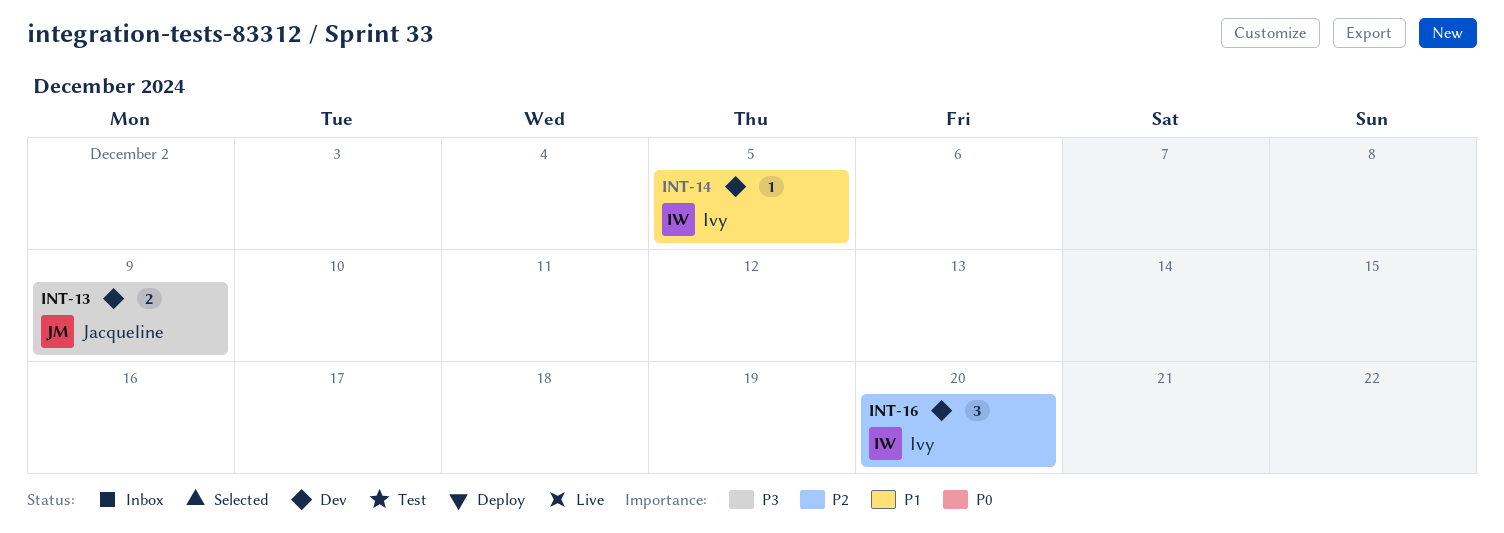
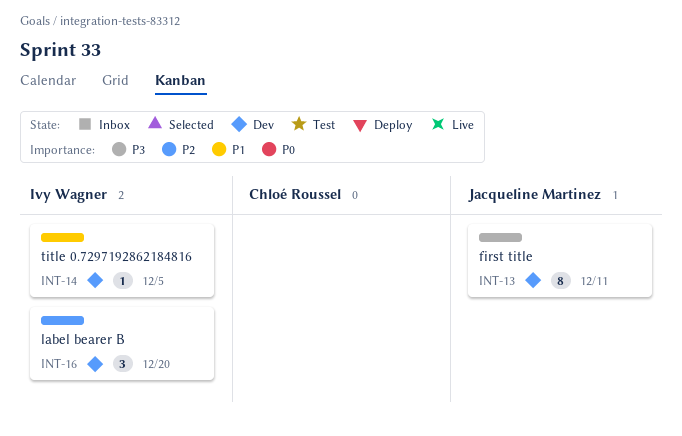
INT-13, estimate: 2 -> 8
INT-13, due: Dec 9 -> Dec 11

